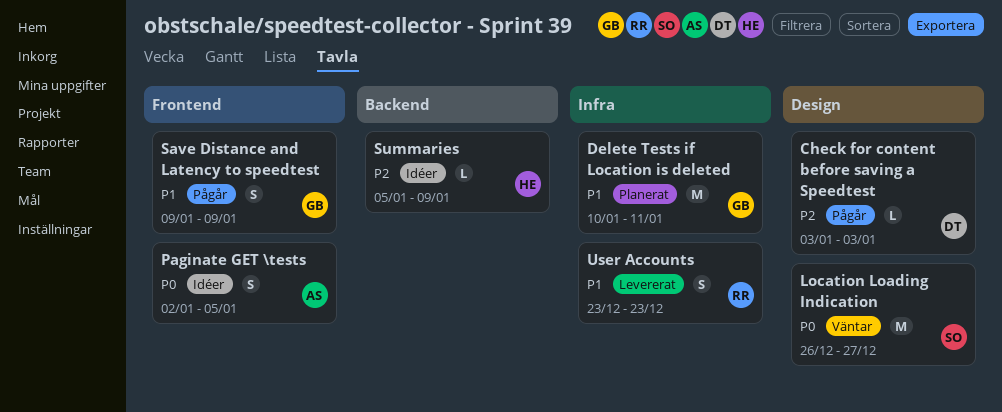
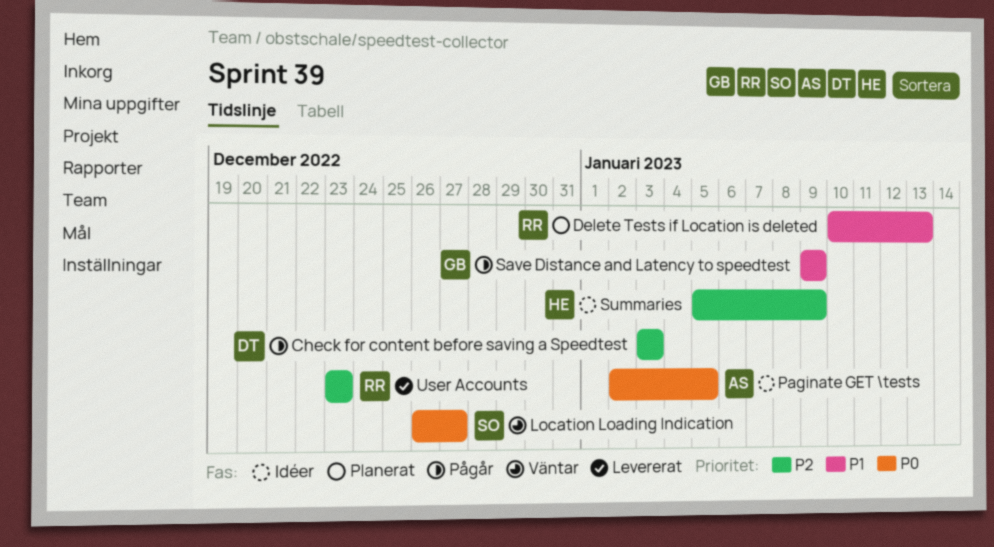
Delete Tests if Location is deleted, owner: GB -> RR
Delete Tests if Location is deleted, due: Jan 11 -> Jan 13
User Accounts, priority: P1 -> P2

